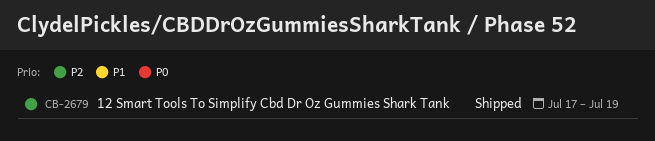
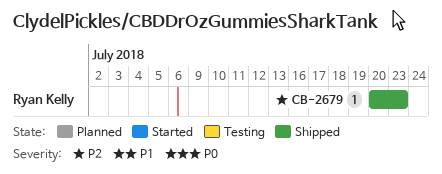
CB-2679, start: Jul 17 -> Jul 20
CB-2679, due: Jul 19 -> Jul 23

